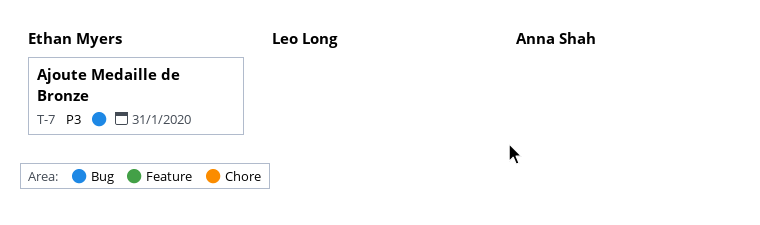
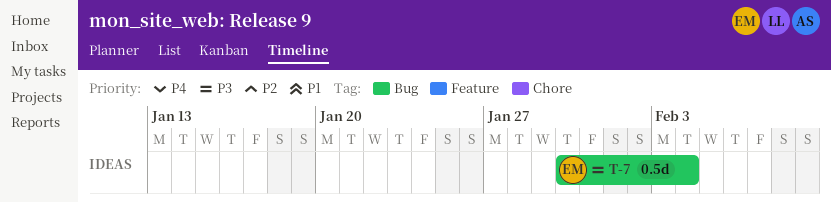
T-7, due: Jan 31 -> Feb 4

